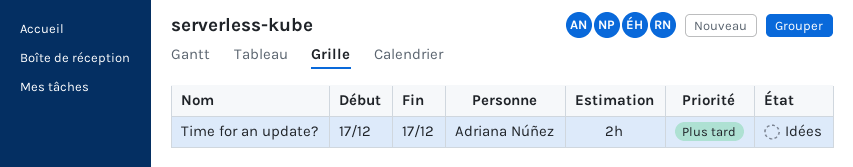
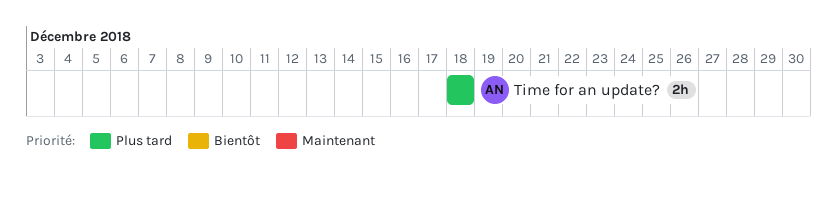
Time for an update?, start: Dec 17 -> Dec 18
Time for an update?, due: Dec 17 -> Dec 18

